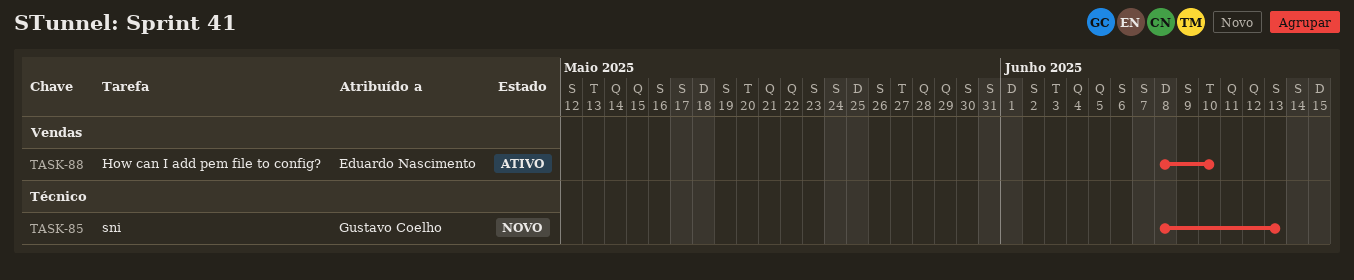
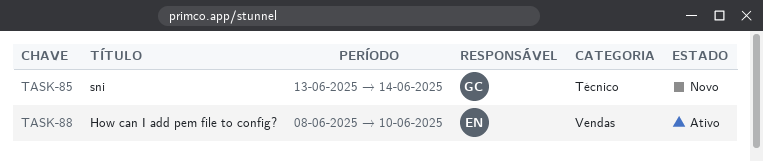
TASK-85, start: Jun 8 -> Jun 13
TASK-85, due: Jun 13 -> Jun 14

